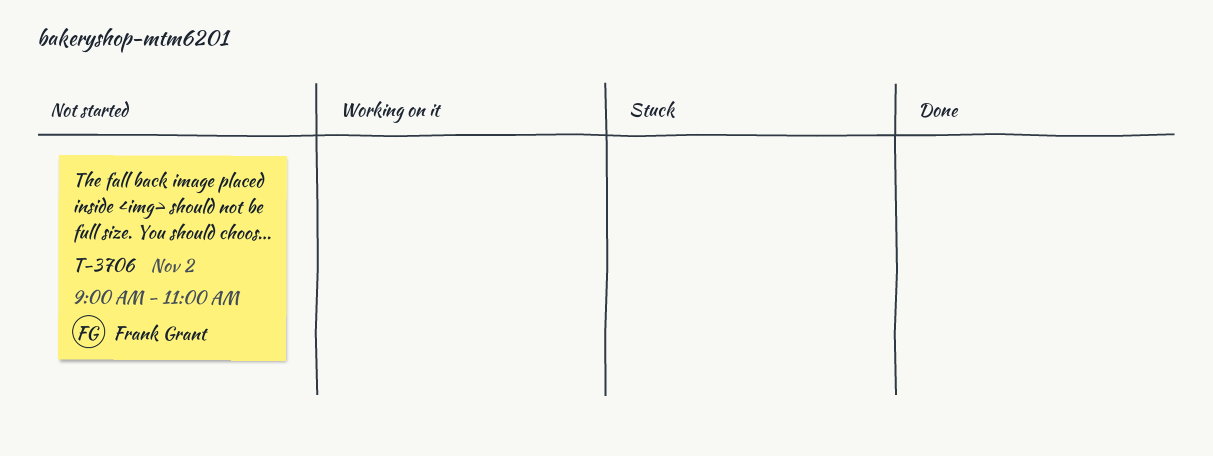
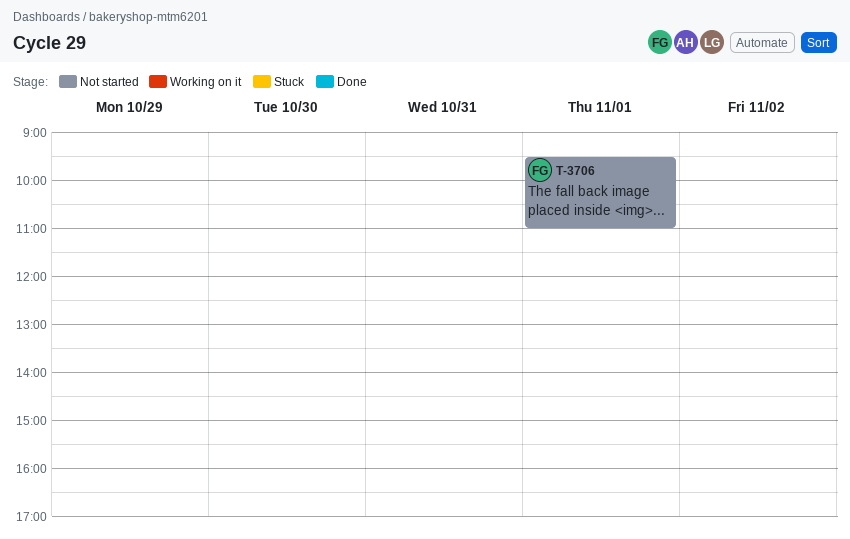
T-3706, day: Nov 2 -> Nov 1
T-3706, begins: 09:00 -> 09:30

